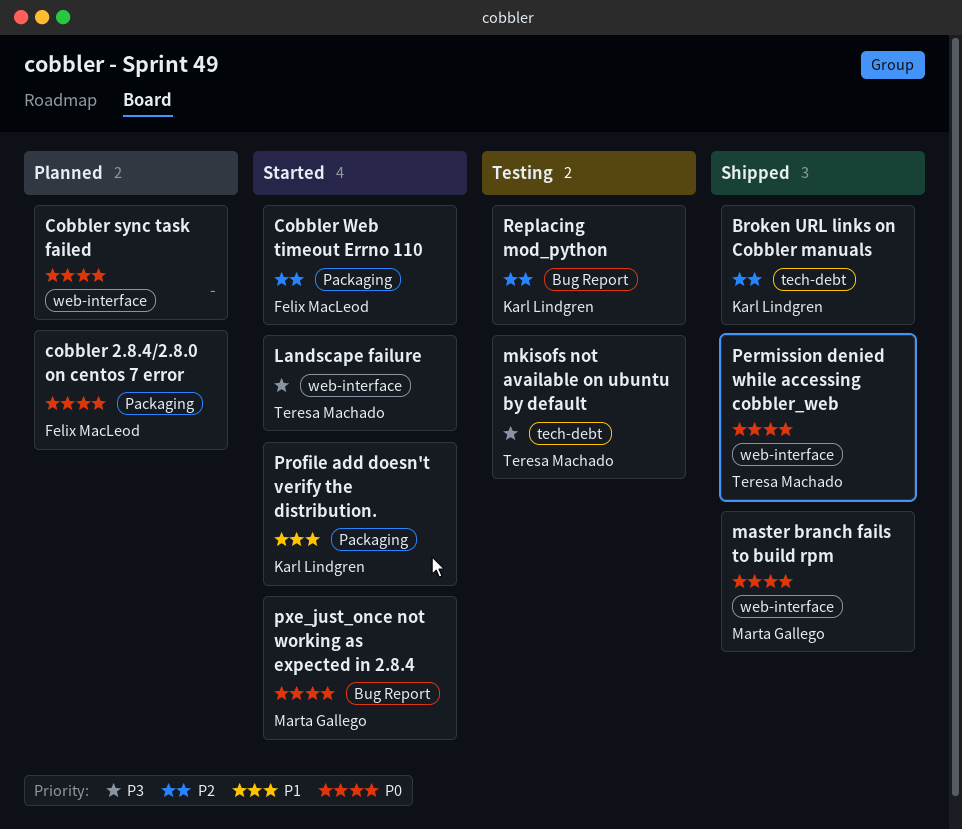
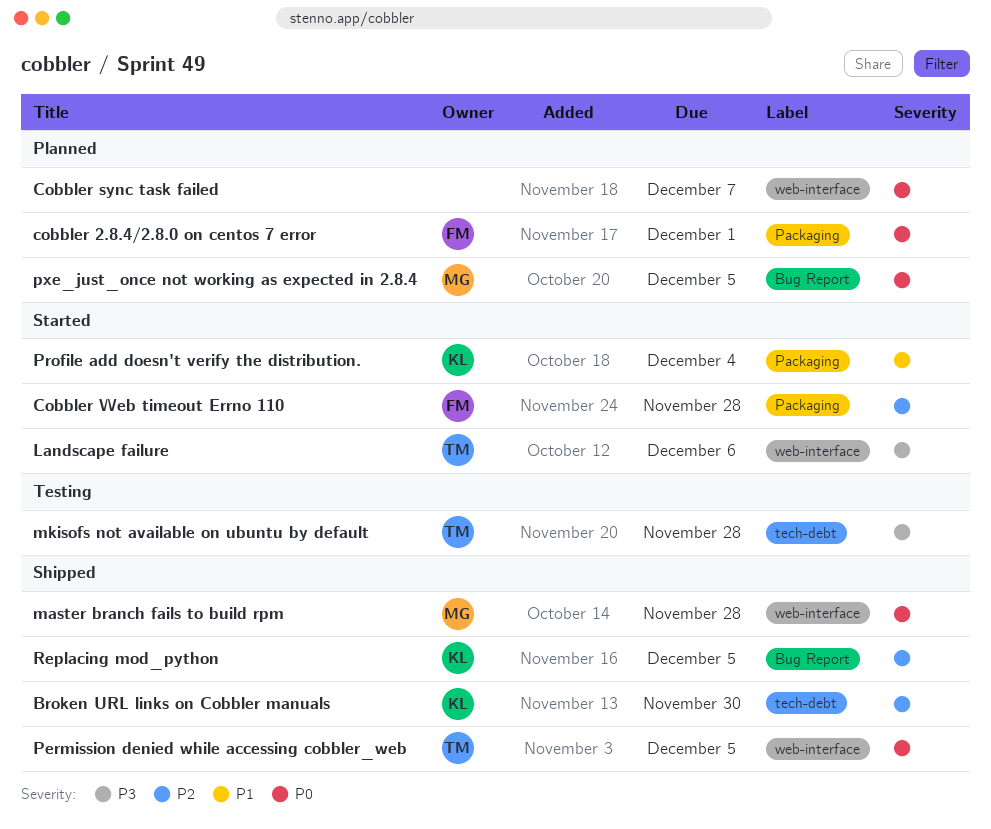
pxe_just_once not working as expected in 2.8.4, status: Started -> Planned
Replacing mod_python, status: Testing -> Shipped

